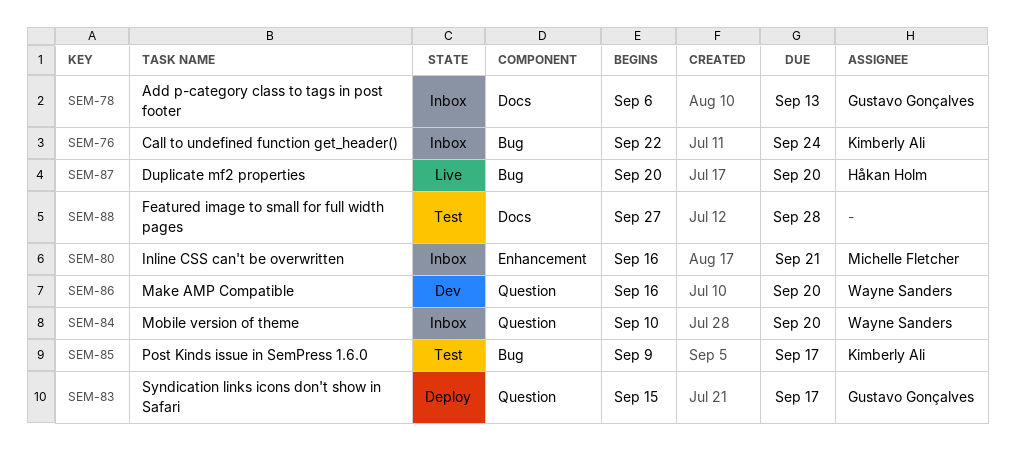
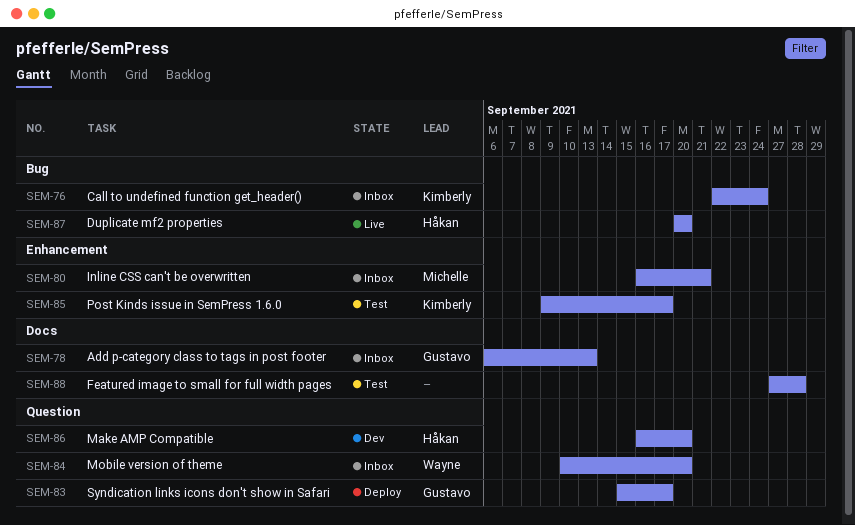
SEM-85, label: Bug -> Enhancement
SEM-86, owner: Wayne Sanders -> Håkan Holm

